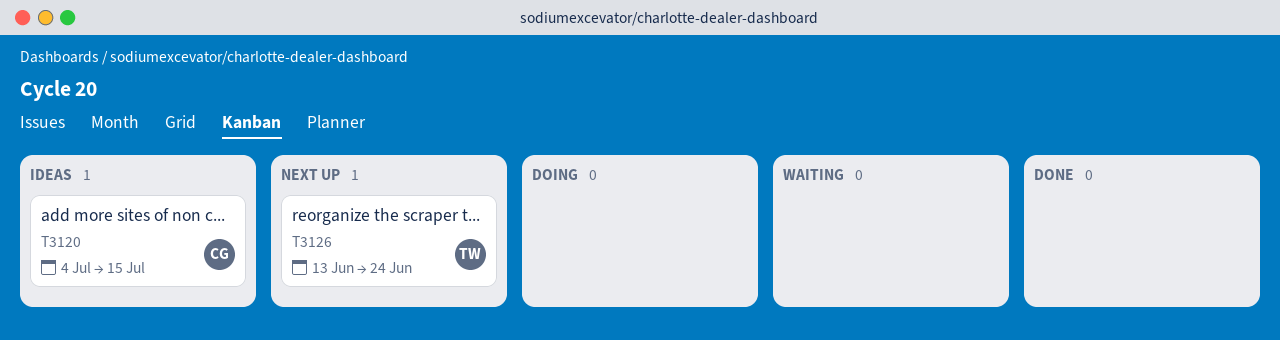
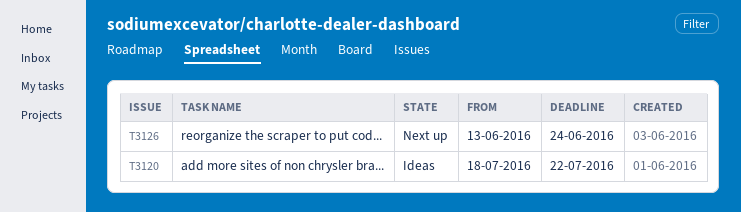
T3120, start: Jul 4 -> Jul 18
T3120, due: Jul 15 -> Jul 22

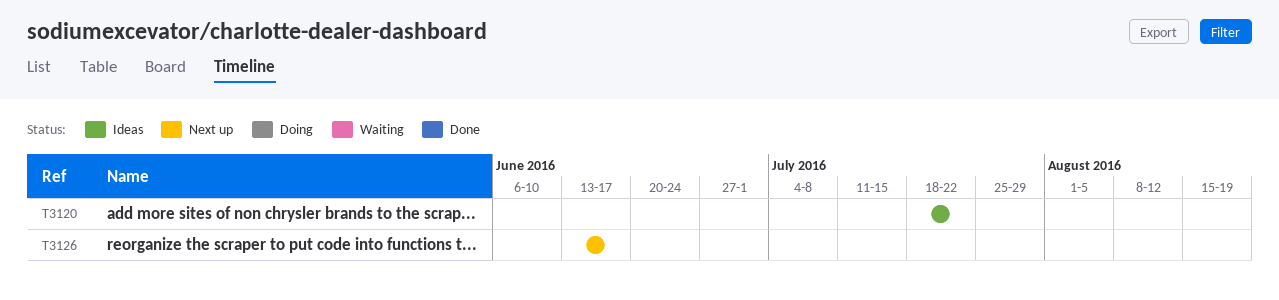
T3126, due: Jun 24 -> Jun 17

